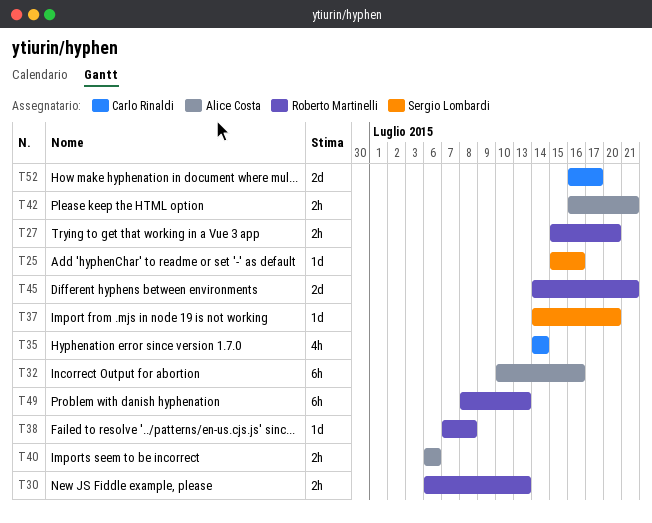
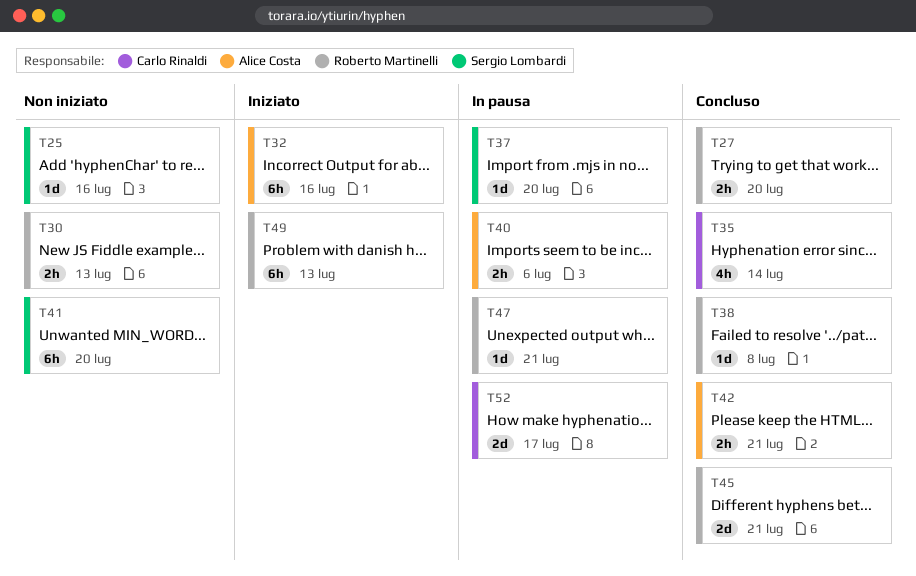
T41: none -> present
T47: none -> present

